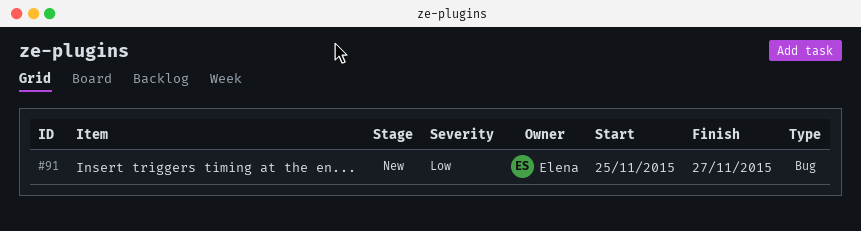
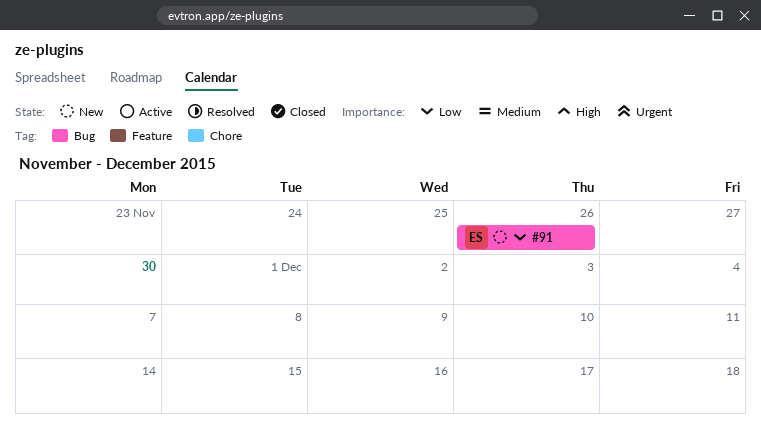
#91, start: Nov 25 -> Nov 26
#91, due: Nov 27 -> Nov 26

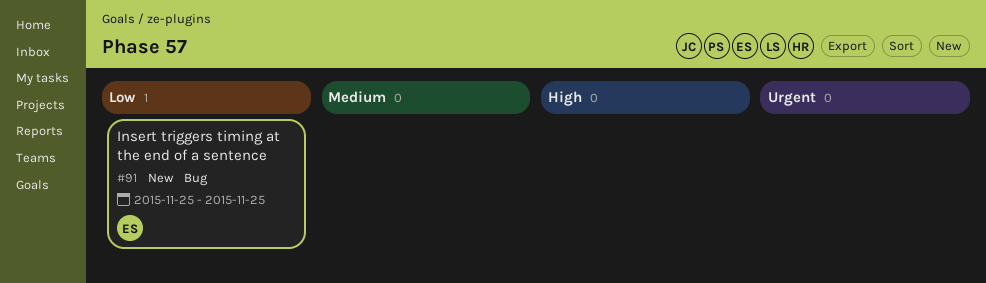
#91, start: Nov 26 -> Nov 25
#91, due: Nov 26 -> Nov 25

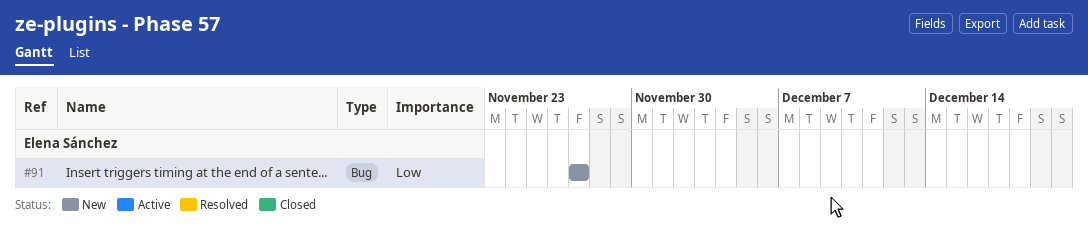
#91, start: Nov 25 -> Nov 27
#91, due: Nov 25 -> Nov 27

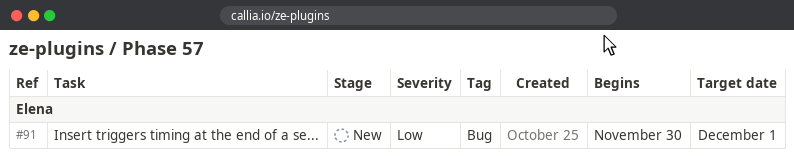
#91, start: Nov 27 -> Nov 30
#91, due: Nov 27 -> Dec 1

